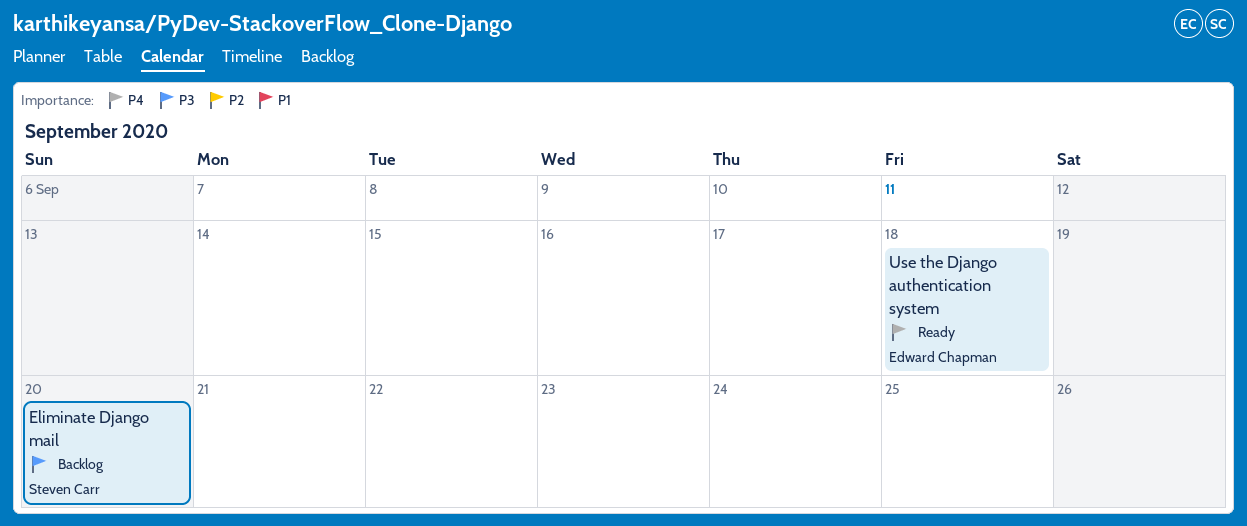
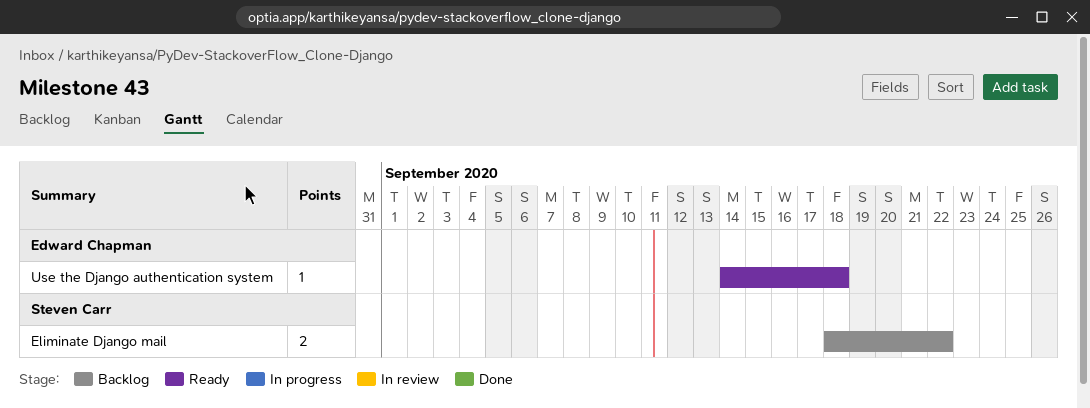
Eliminate Django mail, due: Sep 20 -> Sep 22

